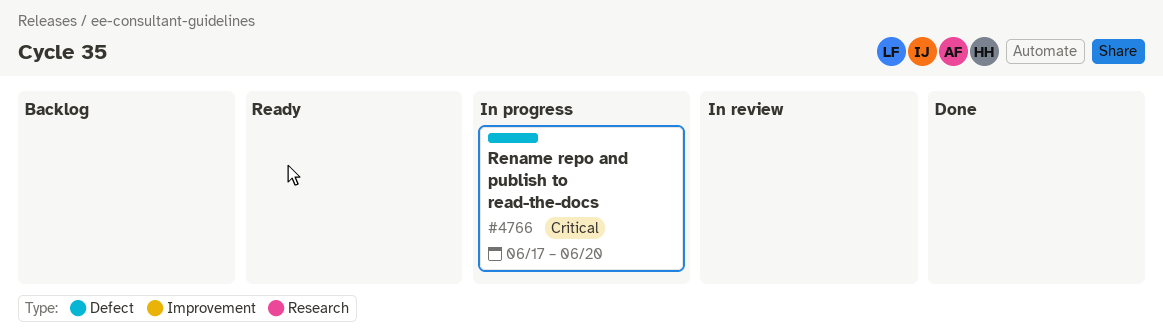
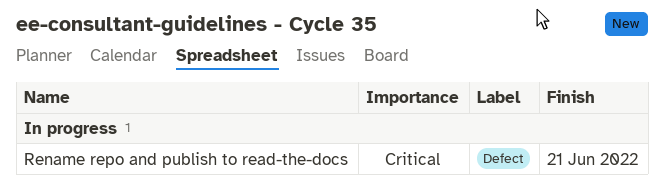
Rename repo and publish to read-the-docs, due: Jun 20 -> Jun 21

